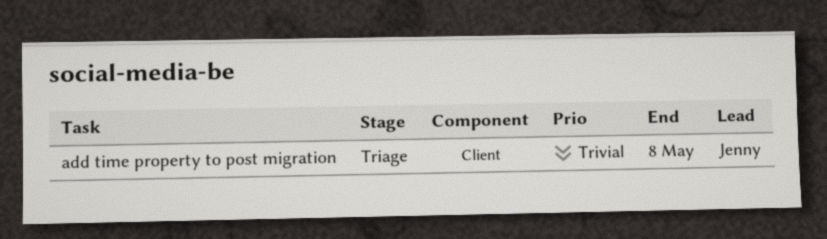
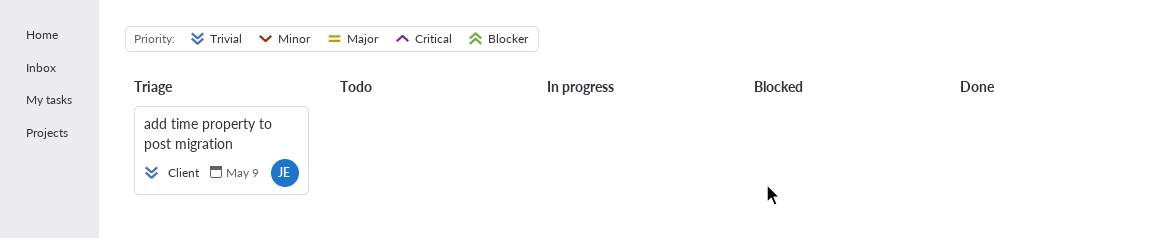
add time property to post migration, due: May 8 -> May 9

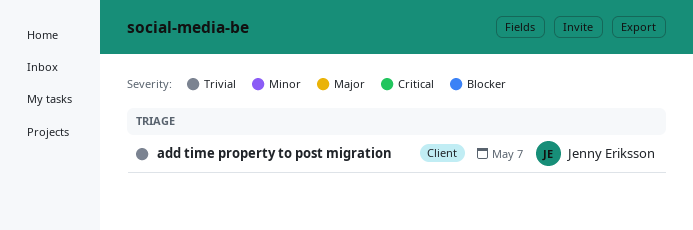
add time property to post migration, due: May 9 -> May 7

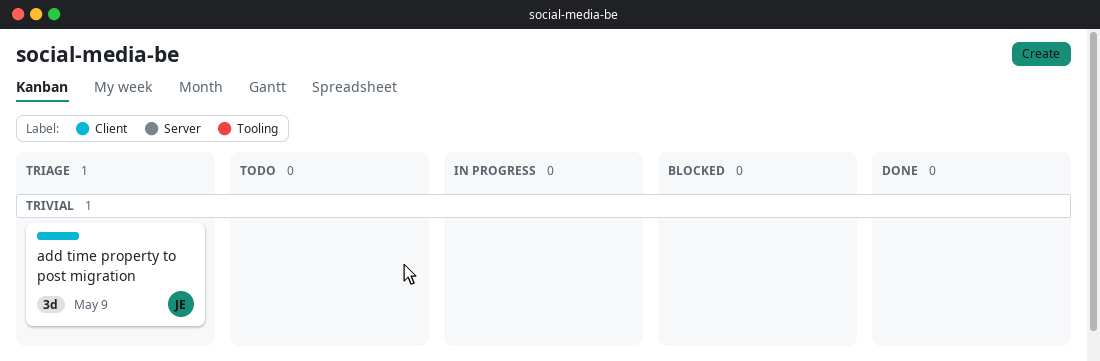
add time property to post migration, due: May 7 -> May 9

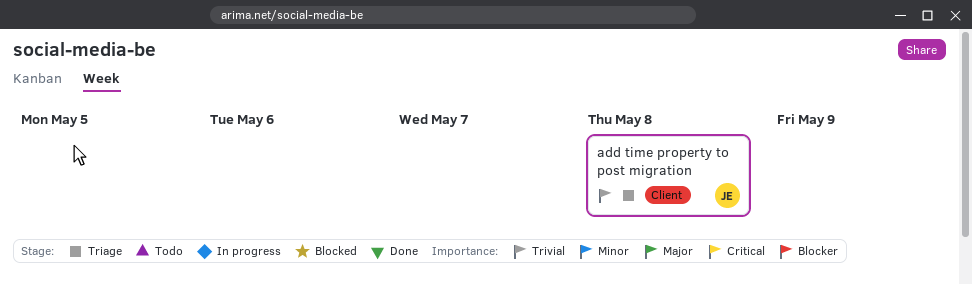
add time property to post migration, due: May 9 -> May 8

